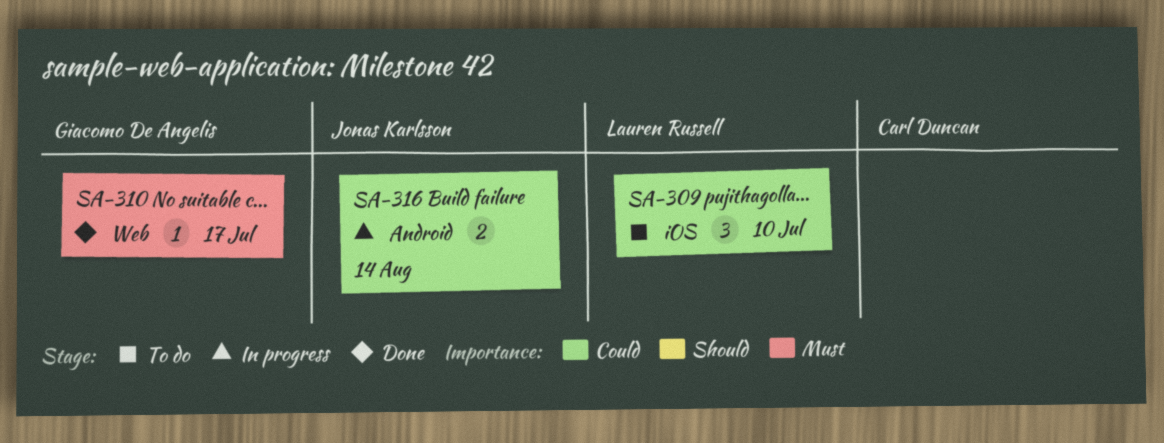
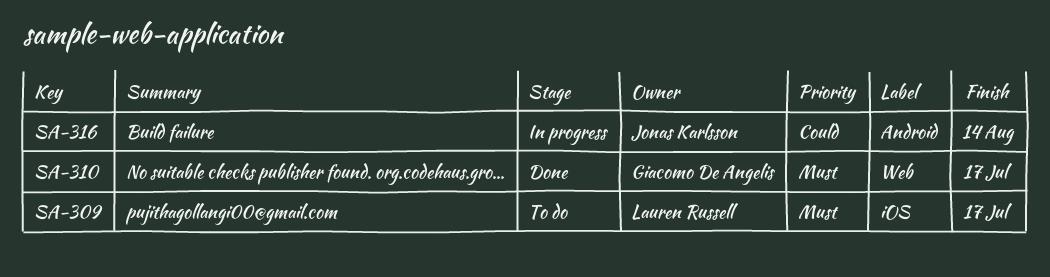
SA-309, priority: Could -> Must
SA-309, due: Jul 10 -> Jul 17

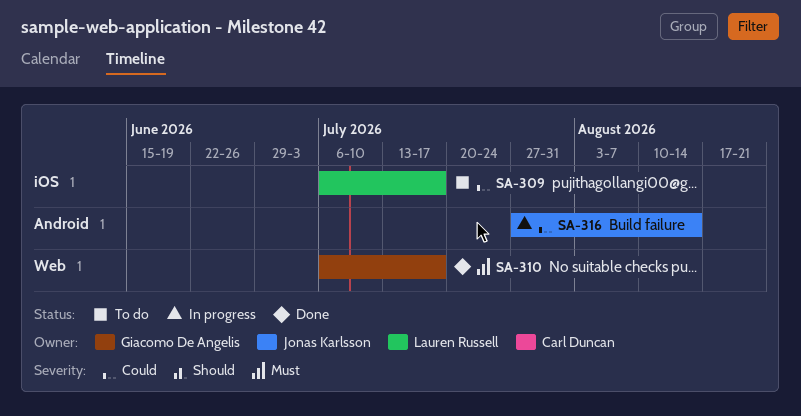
SA-309, priority: Must -> Could

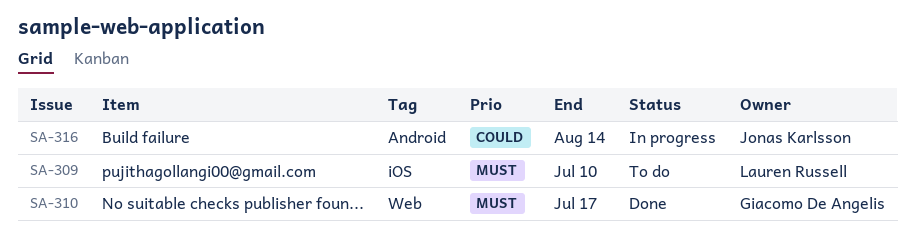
SA-309, priority: Could -> Must
SA-309, due: Jul 17 -> Jul 10

